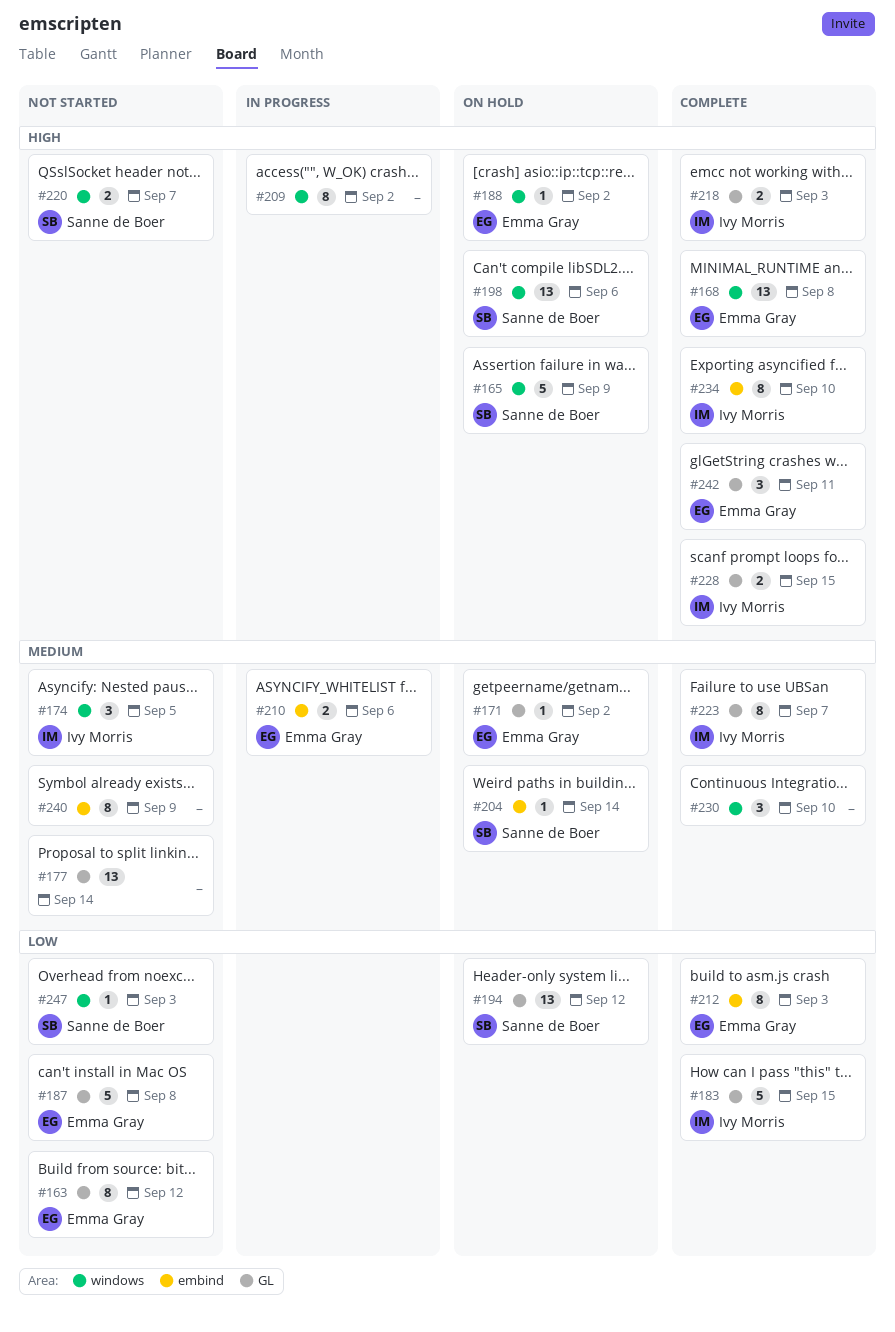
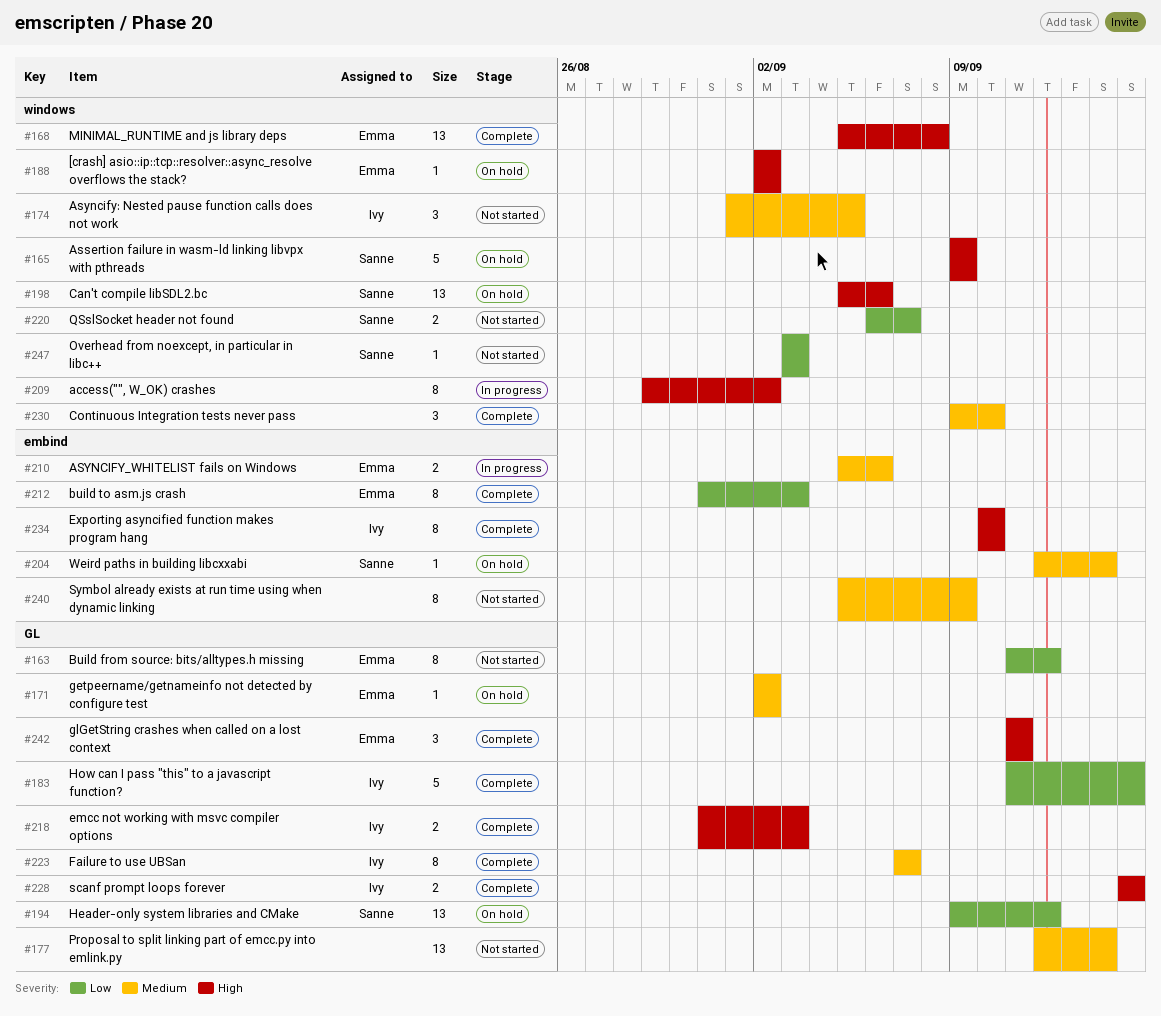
#187: present -> none
#220, priority: High -> Low

